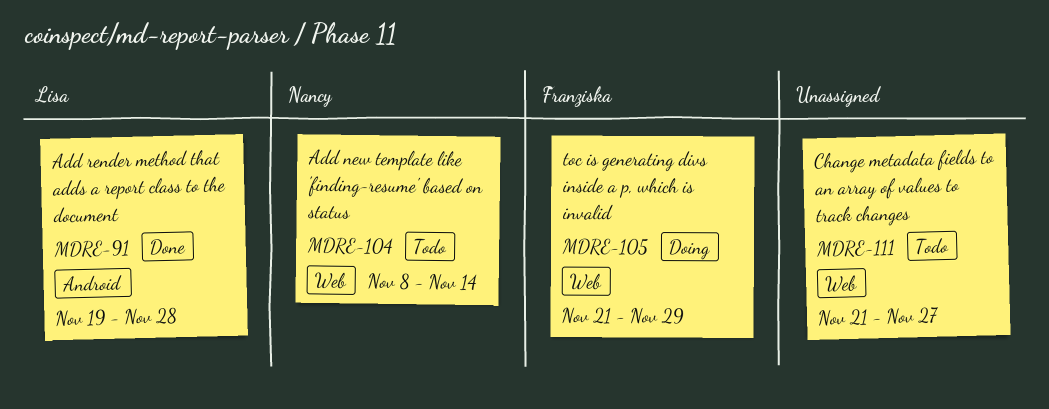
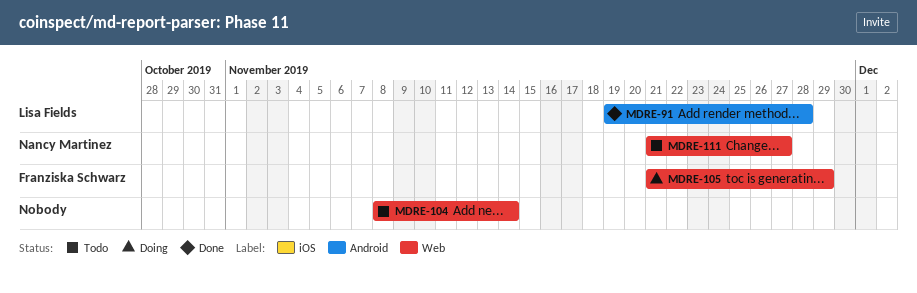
MDRE-104, owner: Nancy Martinez -> none
MDRE-111, owner: none -> Nancy Martinez

